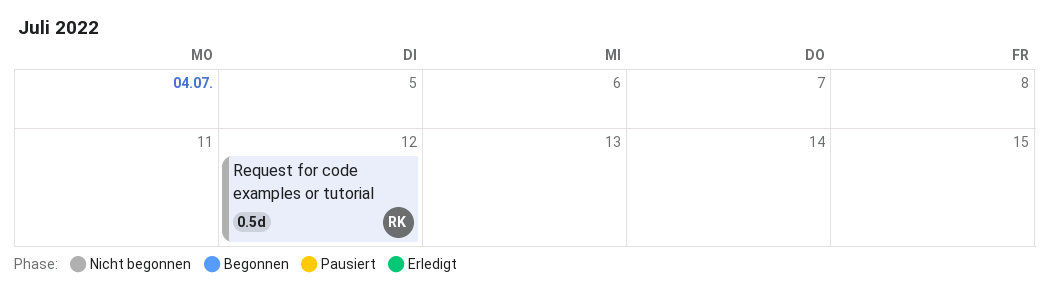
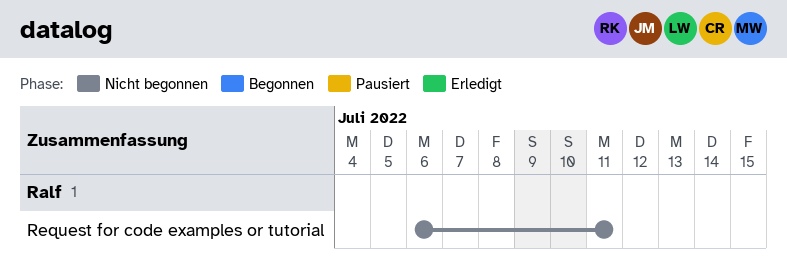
Request for code examples or tutorial, due: Jul 12 -> Jul 11

